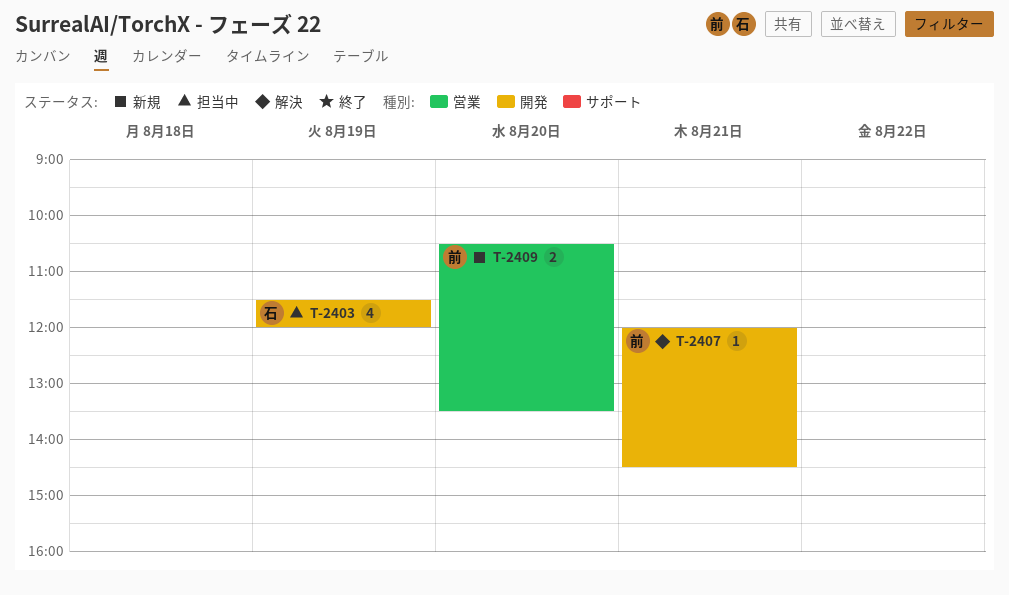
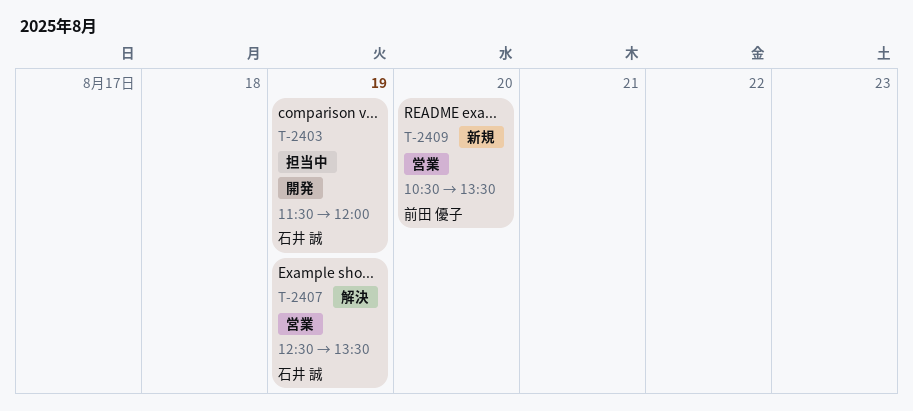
T-2407, owner: 前田 優子 -> 石井 誠
T-2407, label: 開発 -> 営業
T-2407, day: Aug 21 -> Aug 19
T-2407, begins: 12:00 -> 12:30
T-2407, ends: 14:30 -> 13:30

